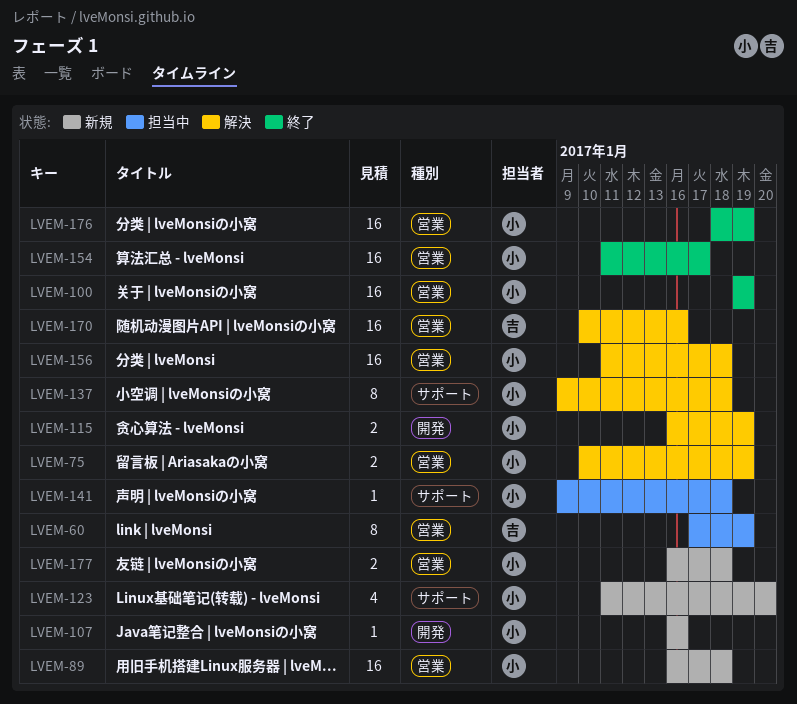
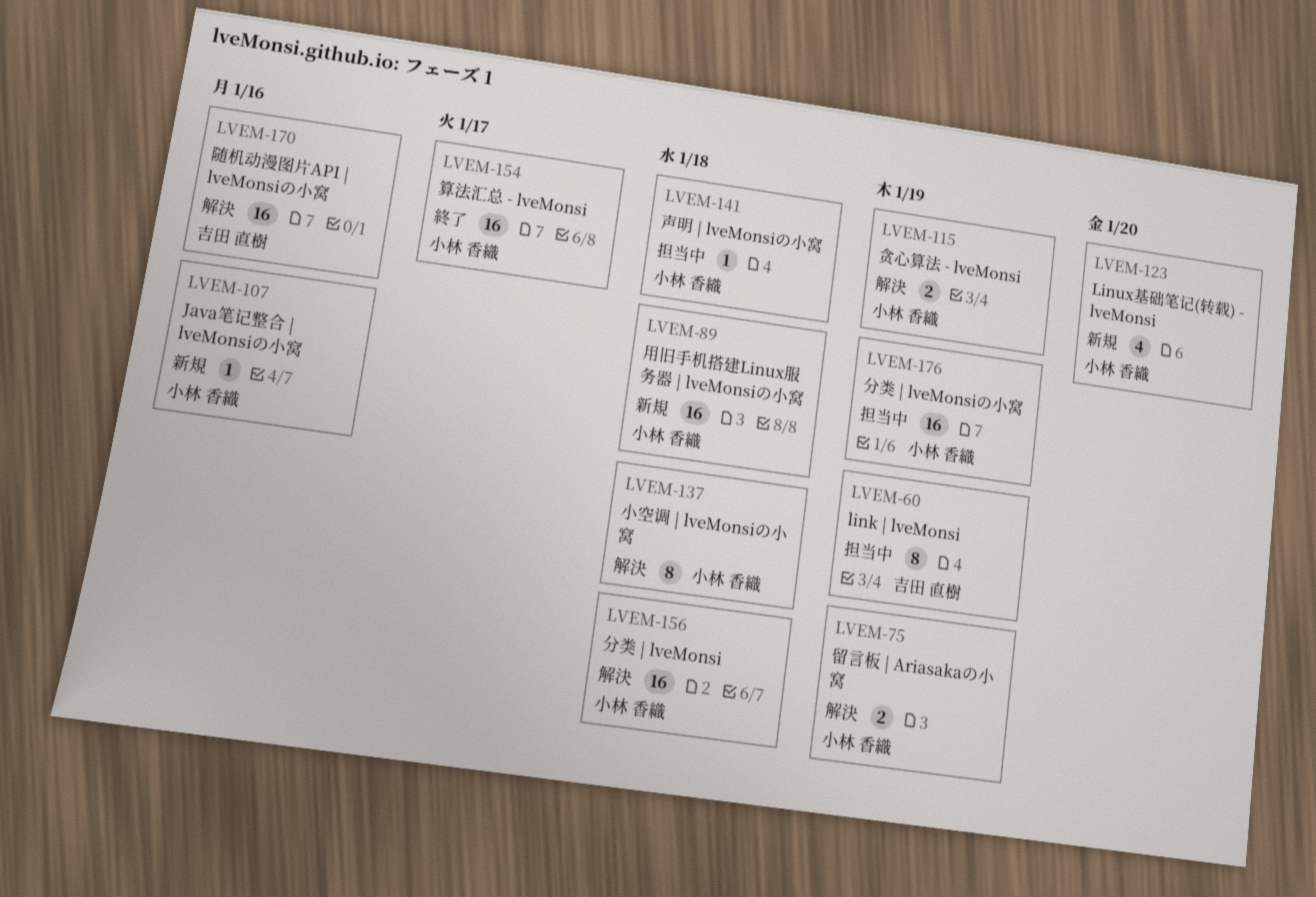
LVEM-100: present -> none
LVEM-176, status: 終了 -> 担当中
LVEM-177: present -> none

